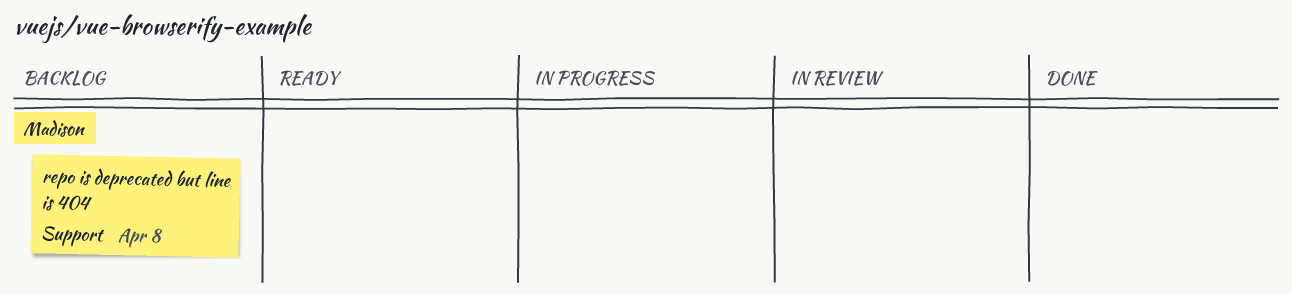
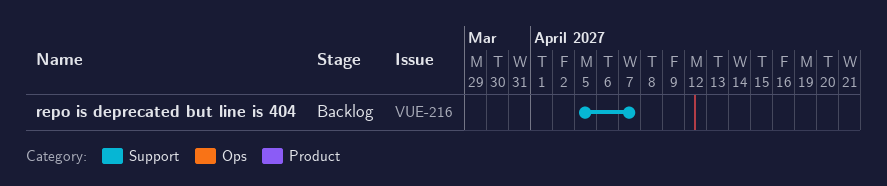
repo is deprecated but line is 404, due: Apr 8 -> Apr 7

